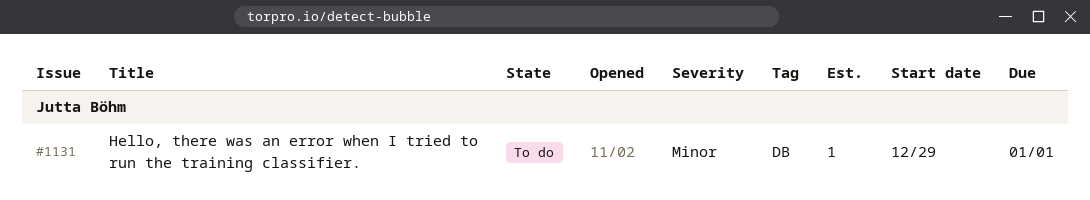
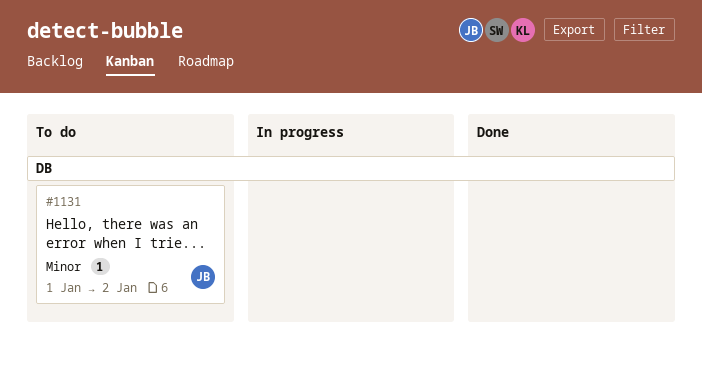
#1131, start: Dec 29 -> Jan 1
#1131, due: Jan 1 -> Jan 2

